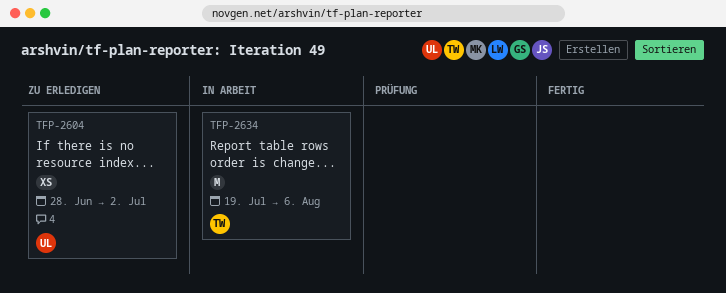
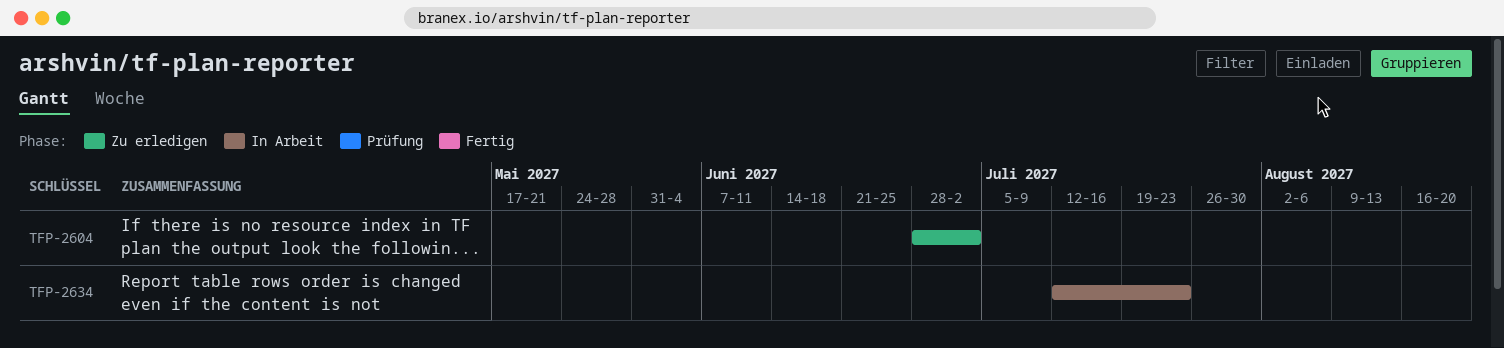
TFP-2634, start: Jul 19 -> Jul 12
TFP-2634, due: Aug 6 -> Jul 23

